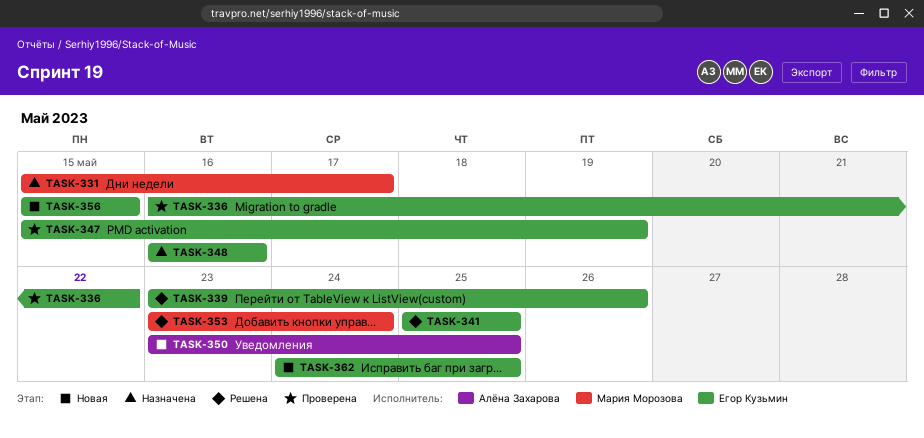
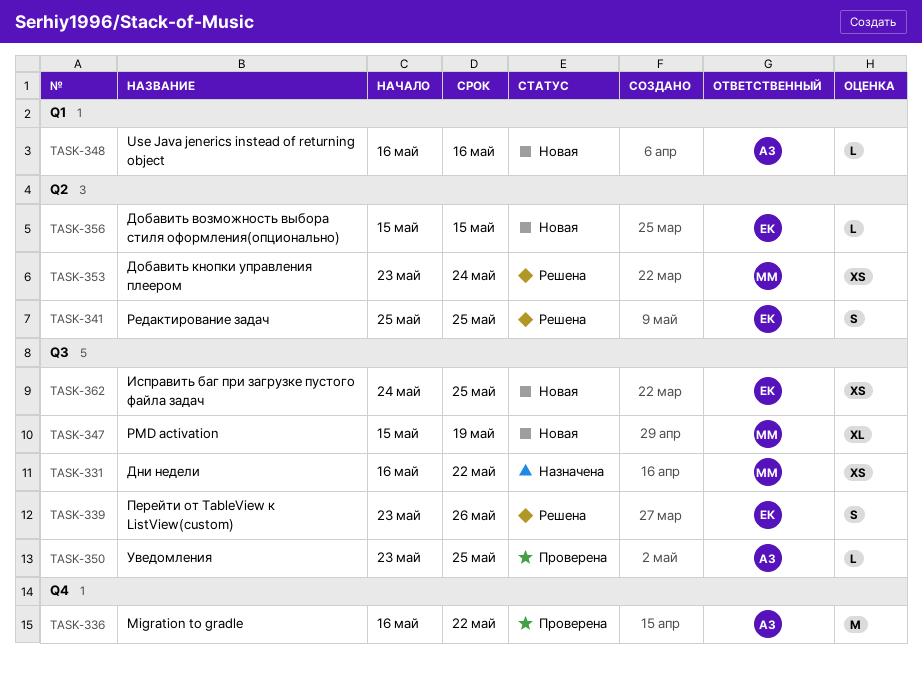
TASK-331, start: May 15 -> May 16
TASK-331, due: May 17 -> May 22
TASK-336, owner: Егор Кузьмин -> Алёна Захарова
TASK-347, status: Проверена -> Новая
TASK-347, owner: Егор Кузьмин -> Мария Морозова
TASK-348, status: Назначена -> Новая
TASK-348, owner: Егор Кузьмин -> Алёна Захарова
TASK-350, status: Новая -> Проверена

